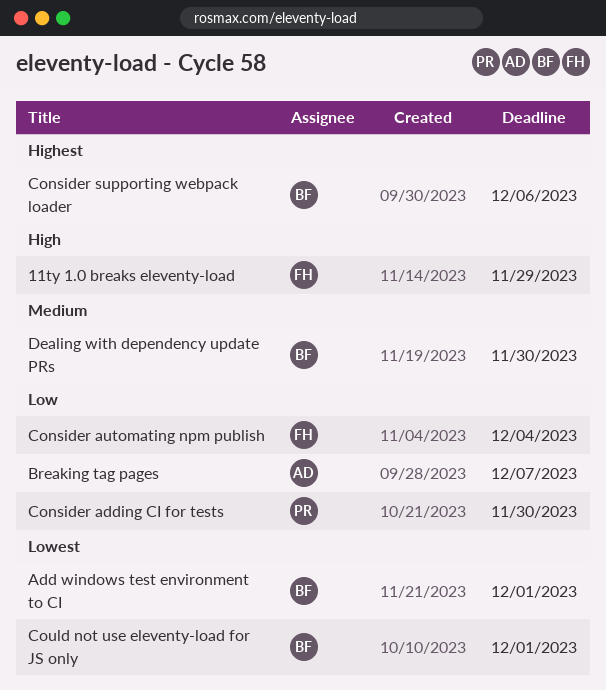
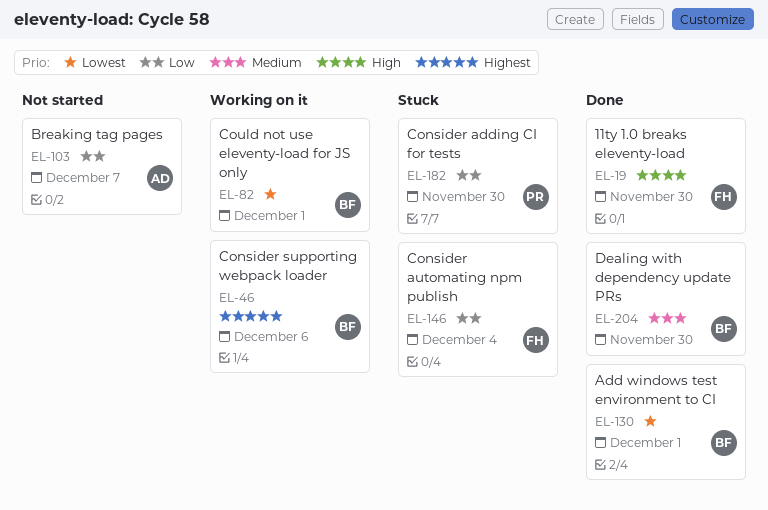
11ty 1.0 breaks eleventy-load, due: Nov 29 -> Nov 30

